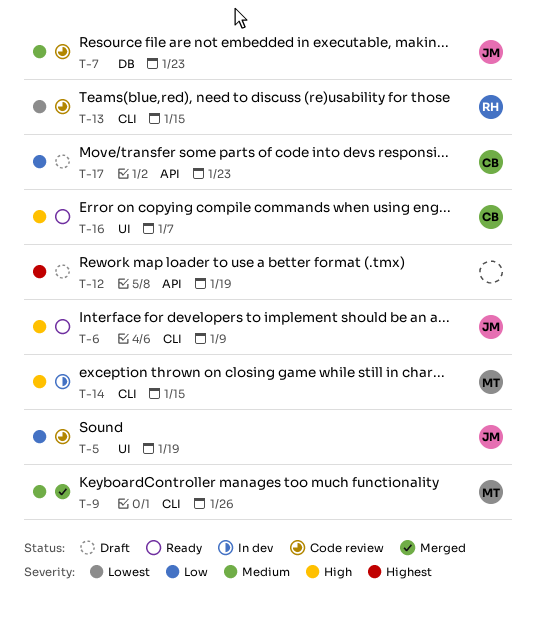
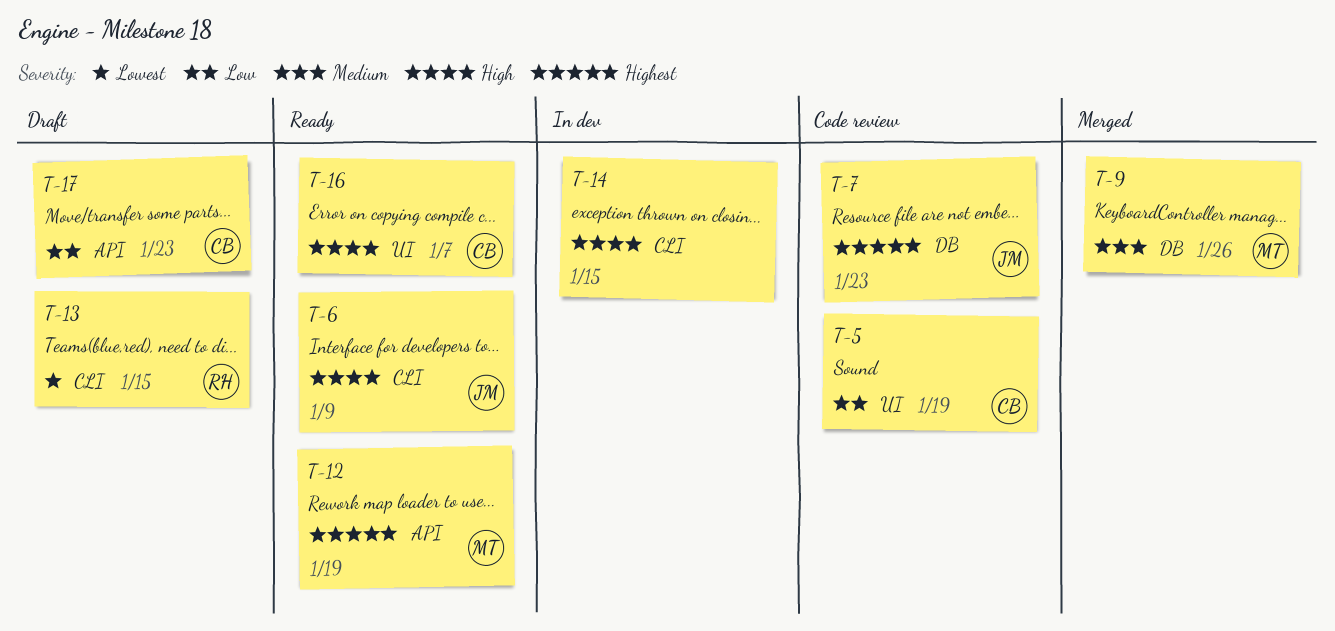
T-5, owner: JM -> CB
T-7, priority: Medium -> Highest
T-9, label: CLI -> DB
T-12, status: Draft -> Ready
T-12, owner: none -> MT
T-13, status: Code review -> Draft
T-14, owner: MT -> none

